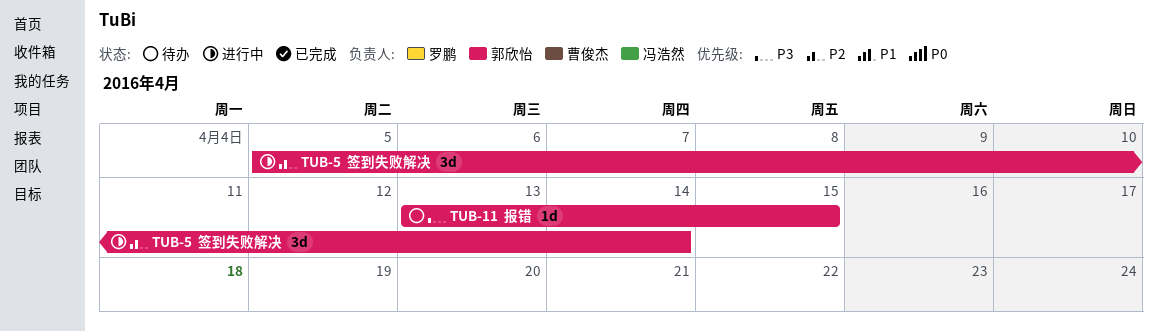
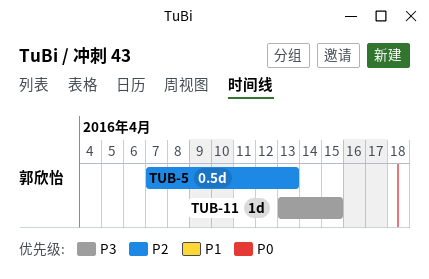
TUB-5, estimate: 3d -> 0.5d
TUB-5, start: Apr 5 -> Apr 7
TUB-5, due: Apr 14 -> Apr 13

